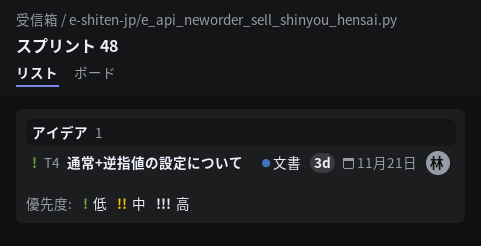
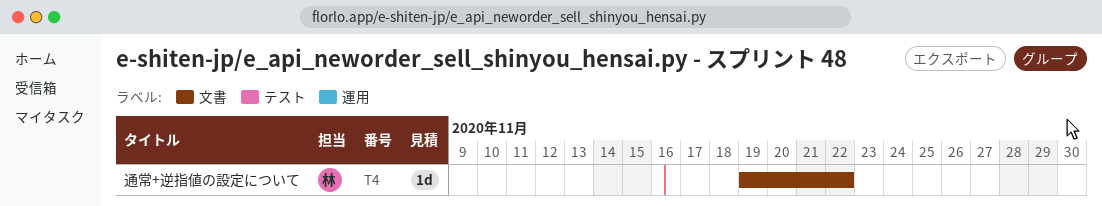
T4, estimate: 3d -> 1d
T4, due: Nov 21 -> Nov 22

